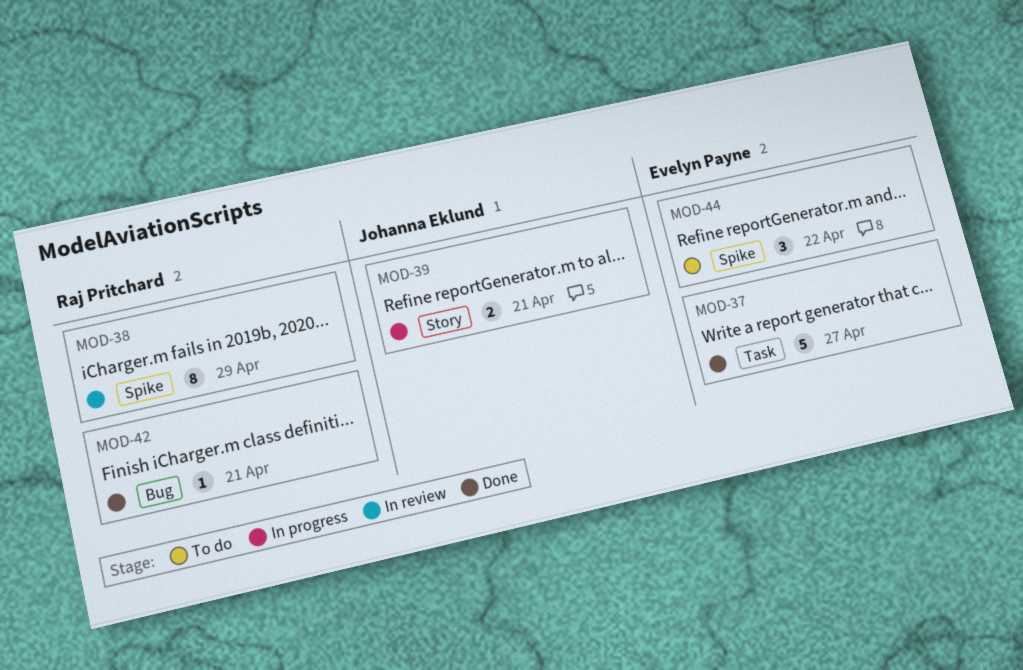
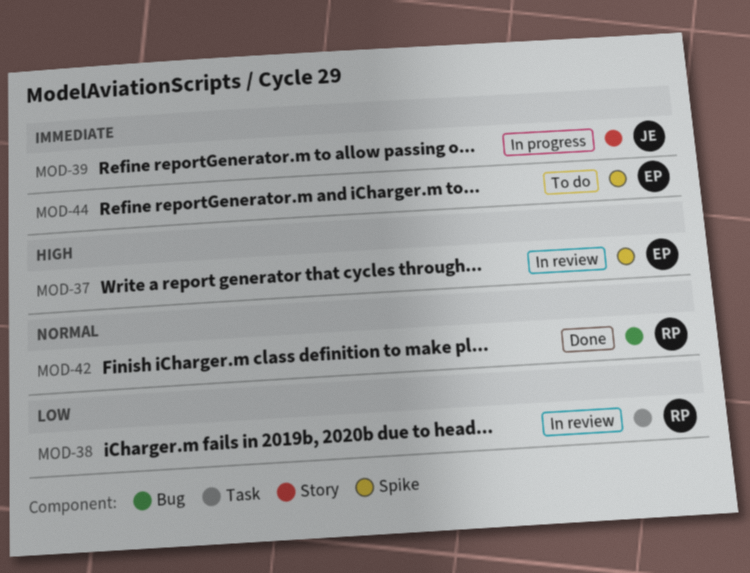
MOD-37, status: Done -> In review
MOD-37, label: Task -> Spike
MOD-38, label: Spike -> Task

